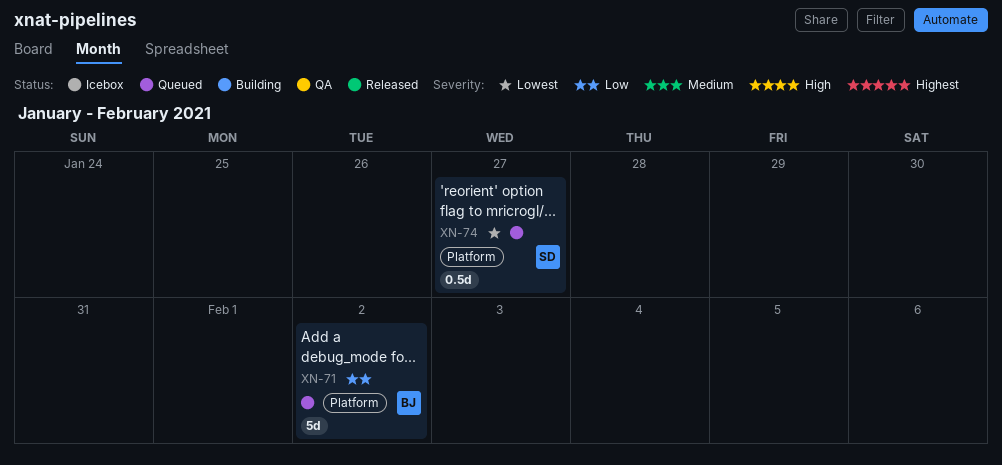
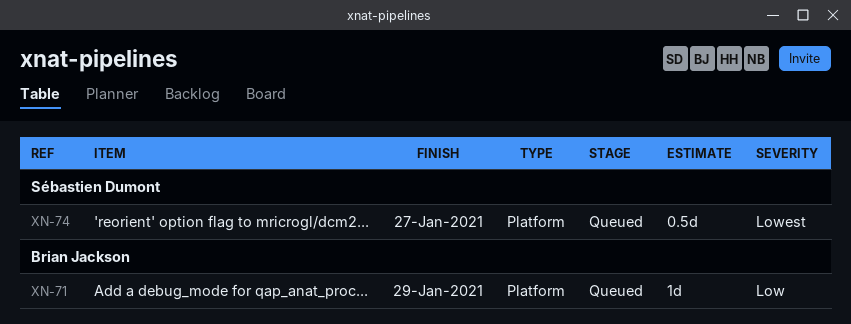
XN-71, estimate: 5d -> 1d
XN-71, due: Feb 2 -> Jan 29

